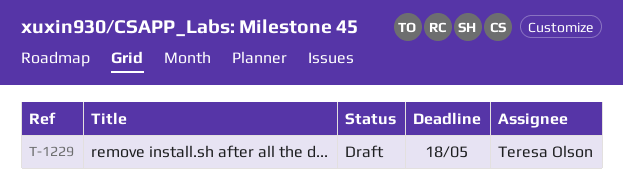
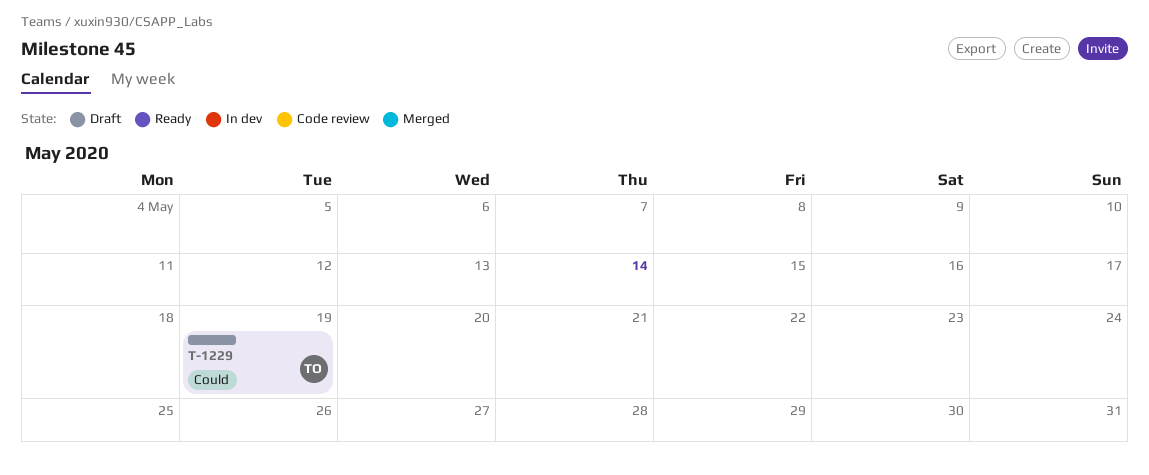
T-1229, due: May 18 -> May 19

